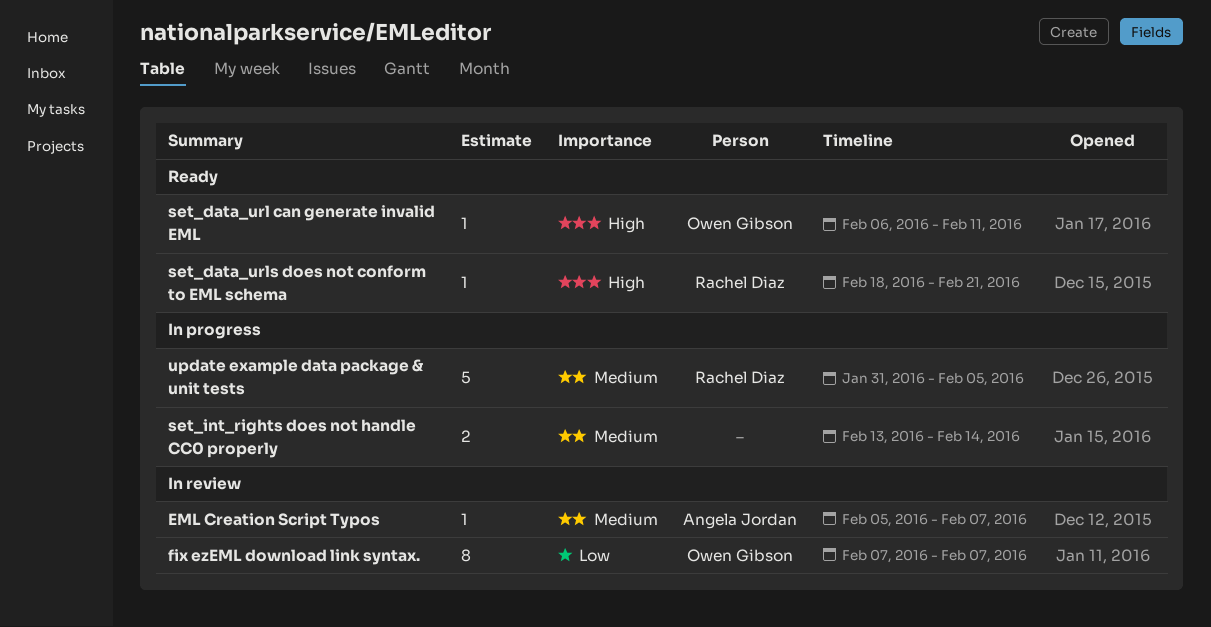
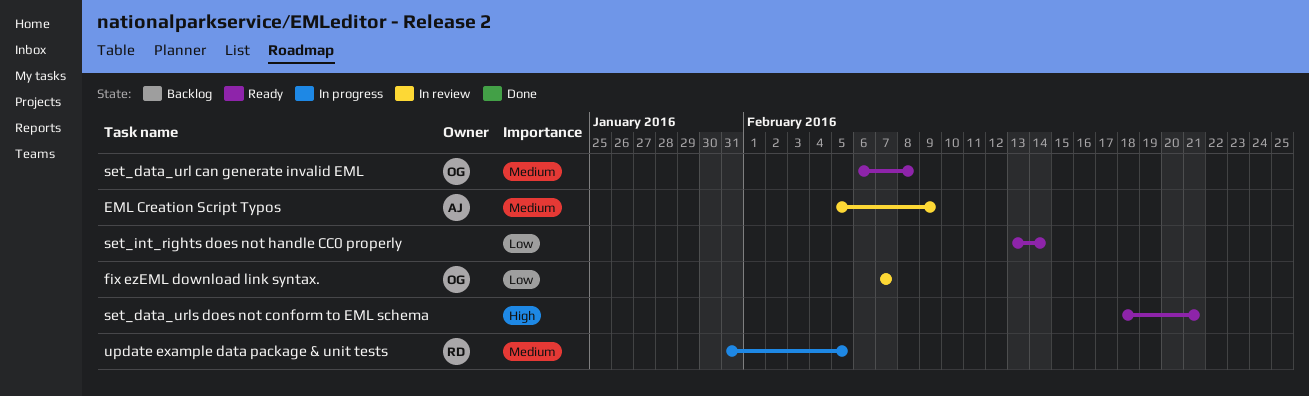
EML Creation Script Typos, due: Feb 7 -> Feb 9
set_data_url can generate invalid EML, priority: High -> Medium
set_data_url can generate invalid EML, due: Feb 11 -> Feb 8
set_data_urls does not conform to EML schema, owner: Rachel Diaz -> none
set_int_rights does not handle CC0 properly, status: In progress -> Ready
set_int_rights does not handle CC0 properly, priority: Medium -> Low

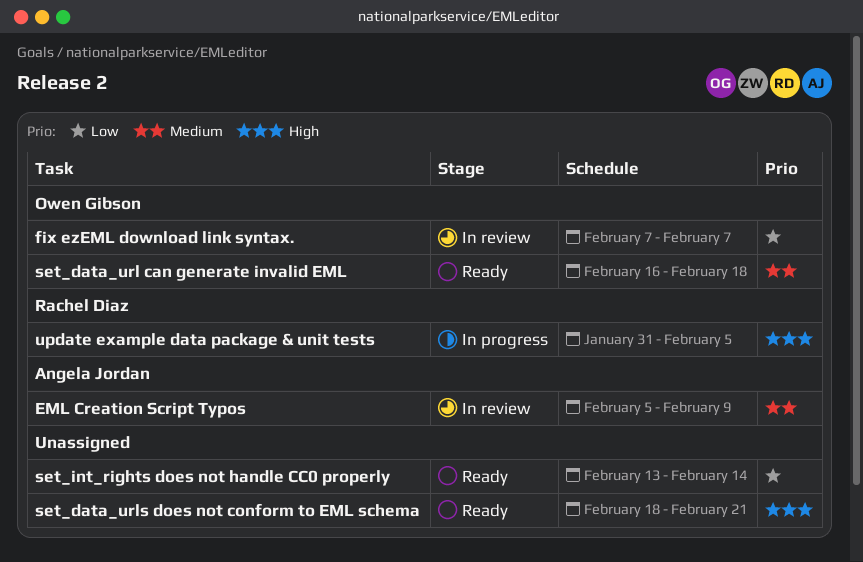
set_data_url can generate invalid EML, start: Feb 6 -> Feb 16
set_data_url can generate invalid EML, due: Feb 8 -> Feb 18
update example data package & unit tests, priority: Medium -> High

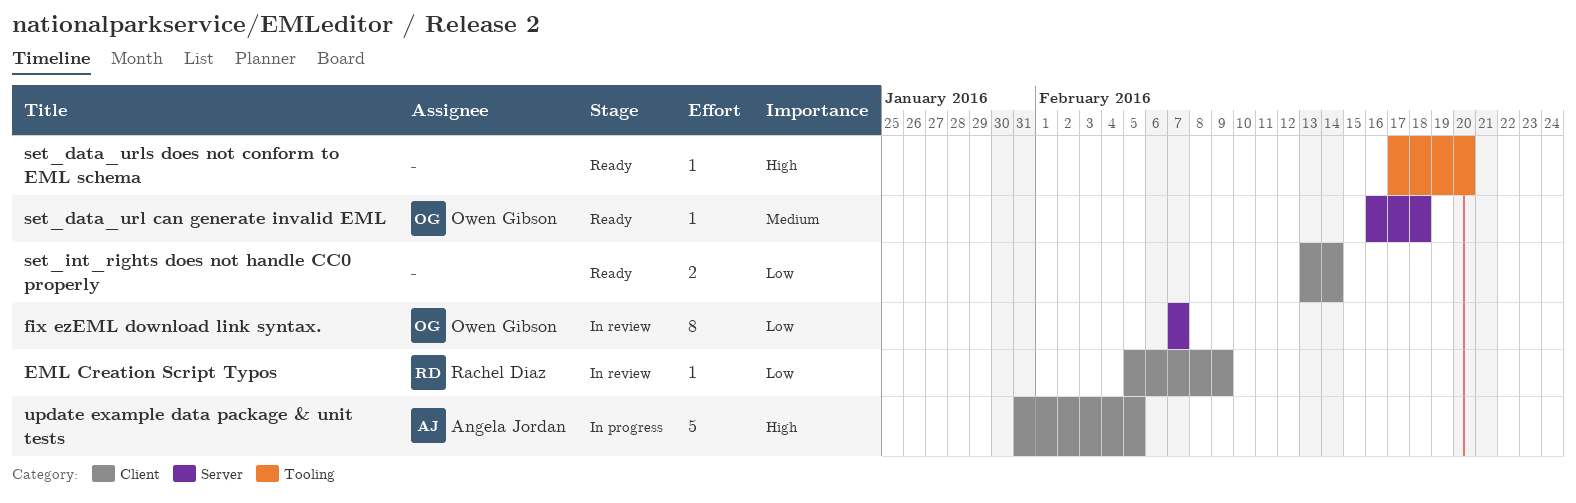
EML Creation Script Typos, owner: Angela Jordan -> Rachel Diaz
EML Creation Script Typos, priority: Medium -> Low
set_data_urls does not conform to EML schema, start: Feb 18 -> Feb 17
set_data_urls does not conform to EML schema, due: Feb 21 -> Feb 20
update example data package & unit tests, owner: Rachel Diaz -> Angela Jordan

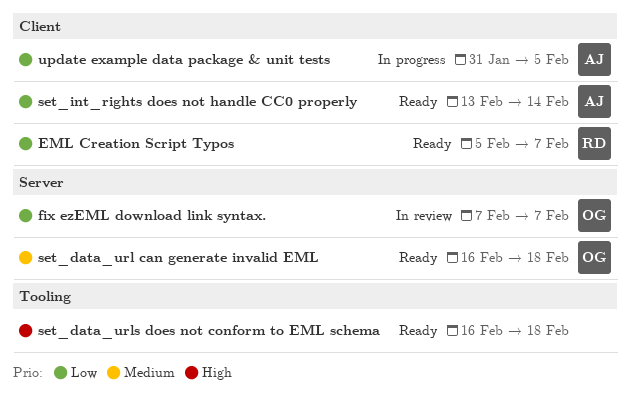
EML Creation Script Typos, status: In review -> Ready
EML Creation Script Typos, due: Feb 9 -> Feb 7
set_data_urls does not conform to EML schema, start: Feb 17 -> Feb 16
set_data_urls does not conform to EML schema, due: Feb 20 -> Feb 18
set_int_rights does not handle CC0 properly, owner: none -> Angela Jordan
update example data package & unit tests, priority: High -> Low

